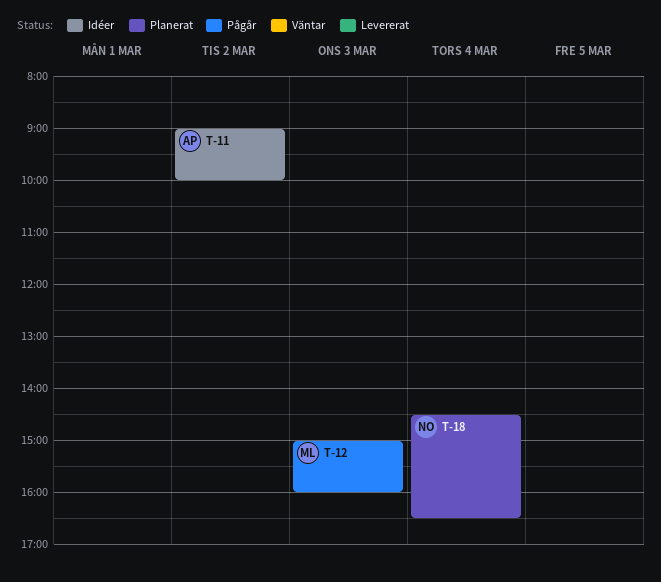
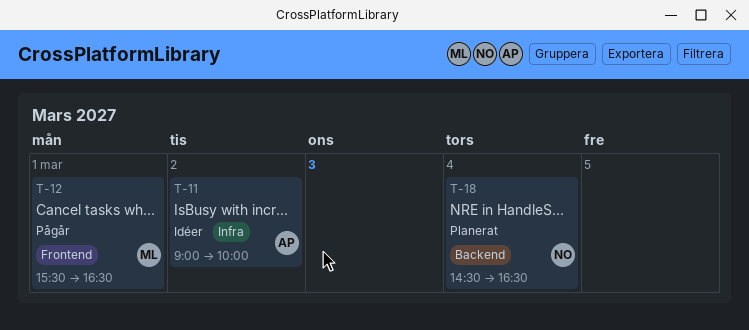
T-12, day: Mar 3 -> Mar 1
T-12, begins: 15:00 -> 15:30
T-12, ends: 16:00 -> 16:30

